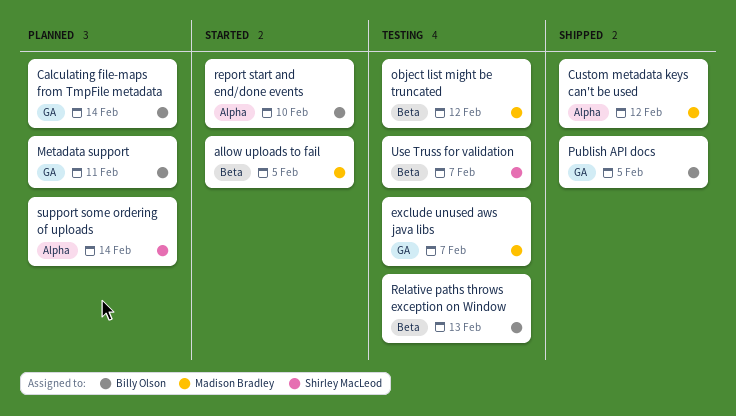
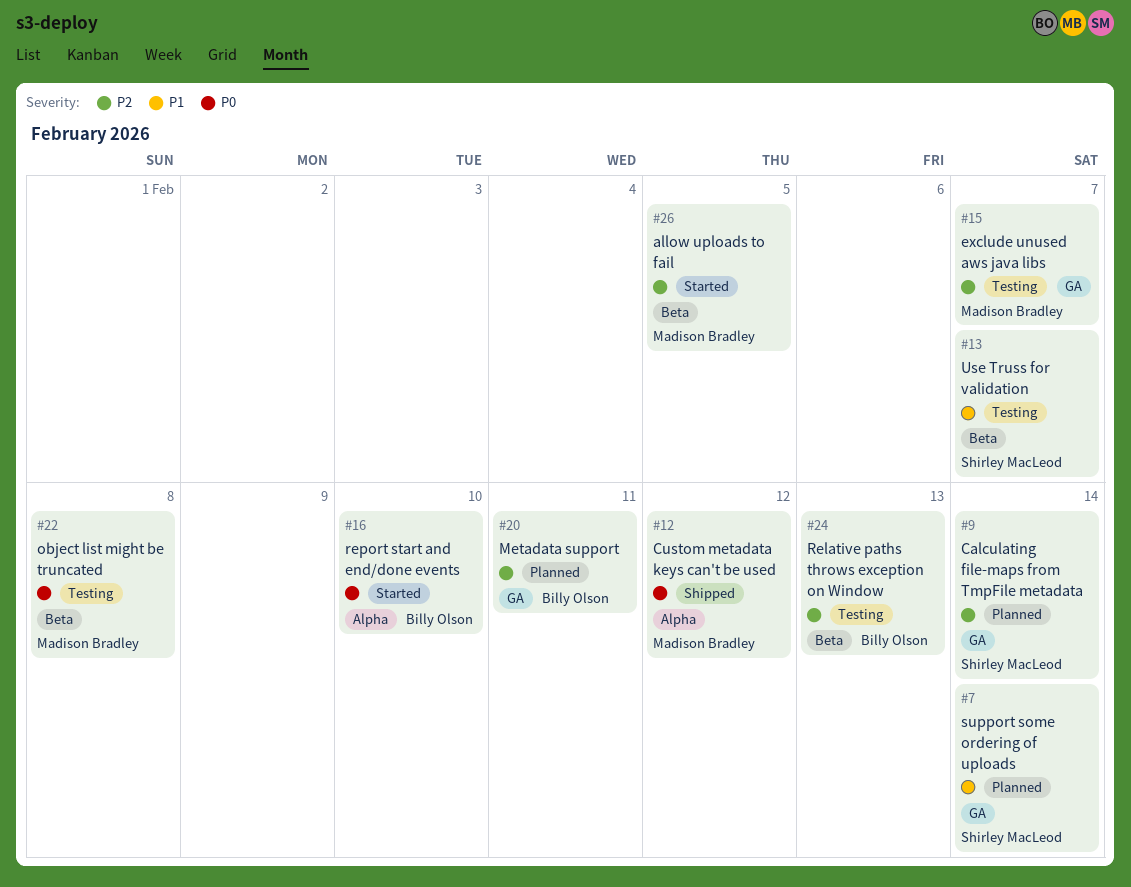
Calculating file-maps from TmpFile metadata, owner: Billy Olson -> Shirley MacLeod
object list might be truncated, due: Feb 12 -> Feb 8
Publish API docs: present -> none
support some ordering of uploads, label: Alpha -> GA

